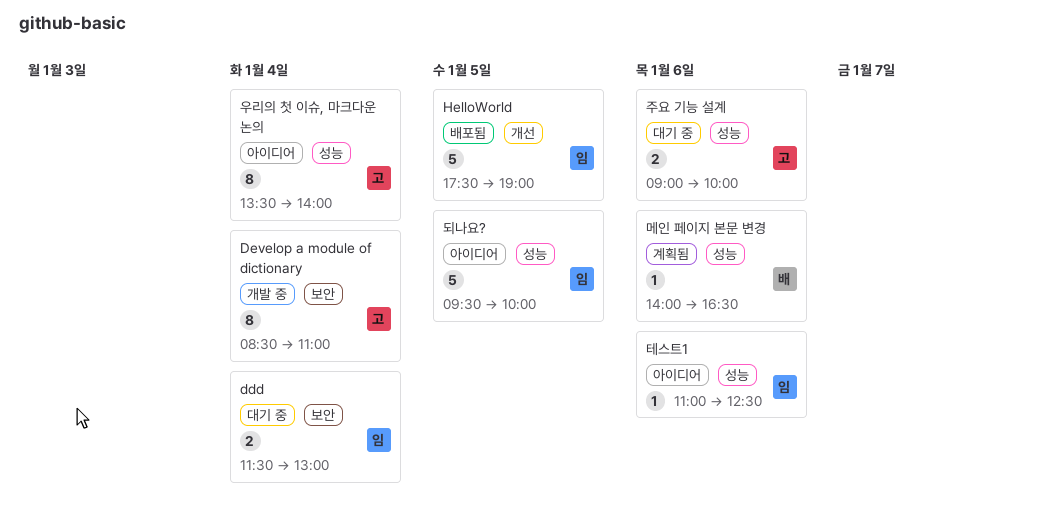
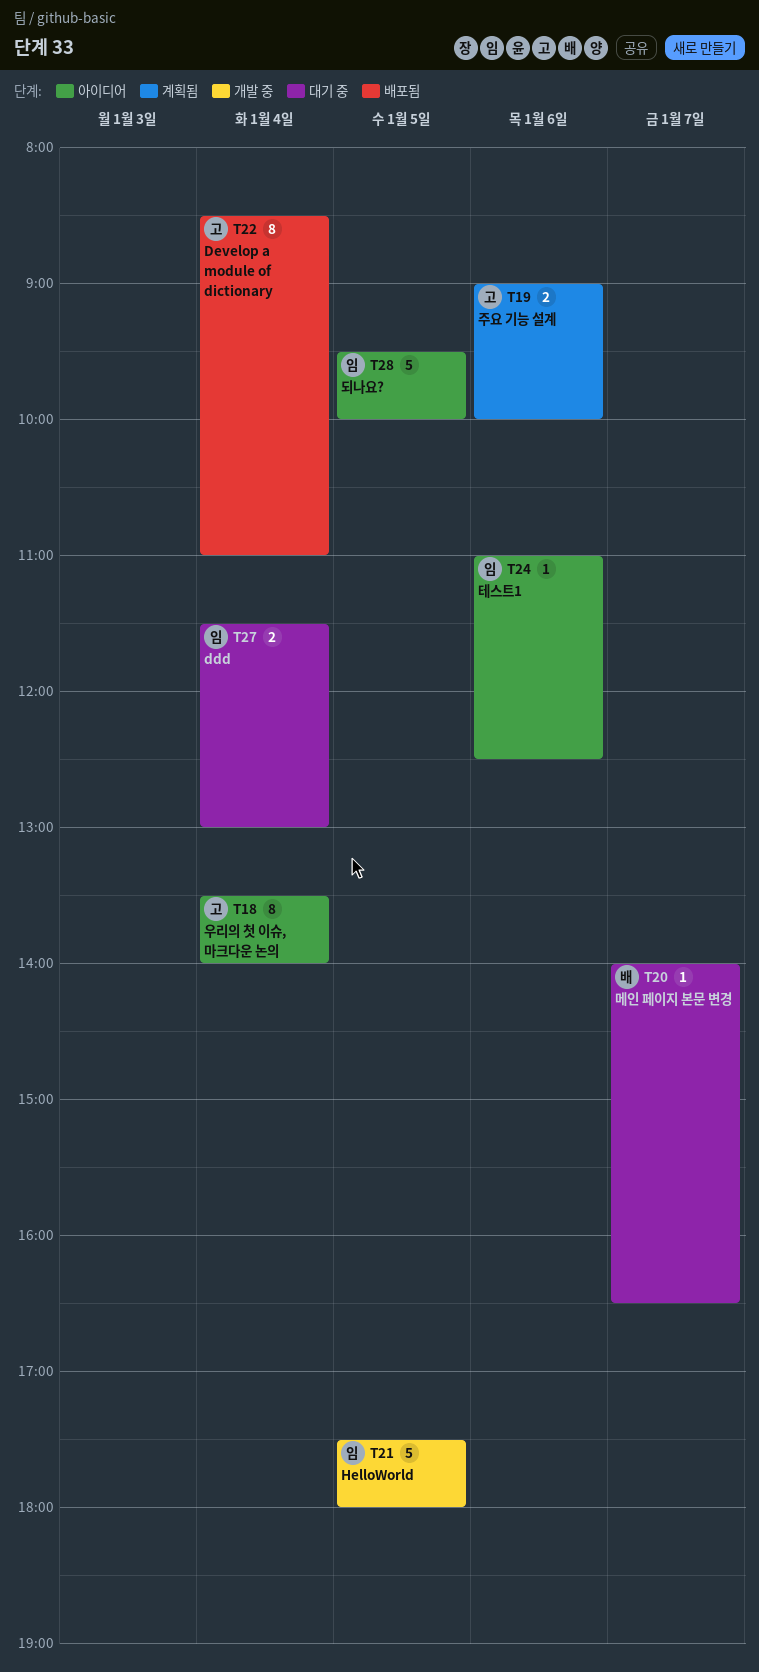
Develop a module of dictionary, status: 개발 중 -> 배포됨
HelloWorld, status: 배포됨 -> 개발 중
HelloWorld, ends: 19:00 -> 18:00
메인 페이지 본문 변경, status: 계획됨 -> 대기 중
메인 페이지 본문 변경, day: Jan 6 -> Jan 7
주요 기능 설계, status: 대기 중 -> 계획됨

